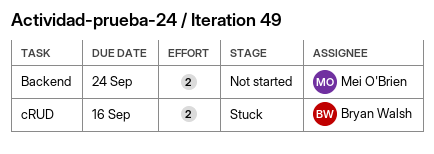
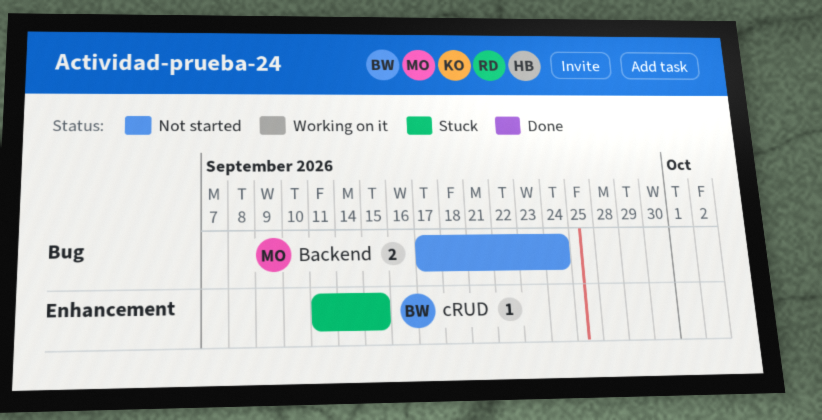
cRUD, estimate: 2 -> 1
cRUD, due: Sep 16 -> Sep 15

